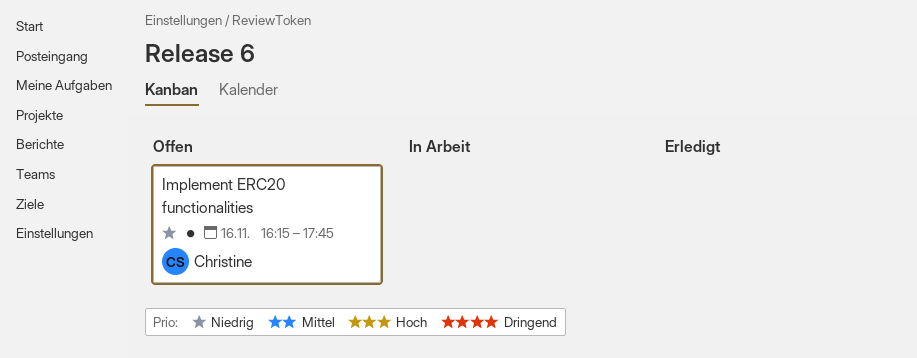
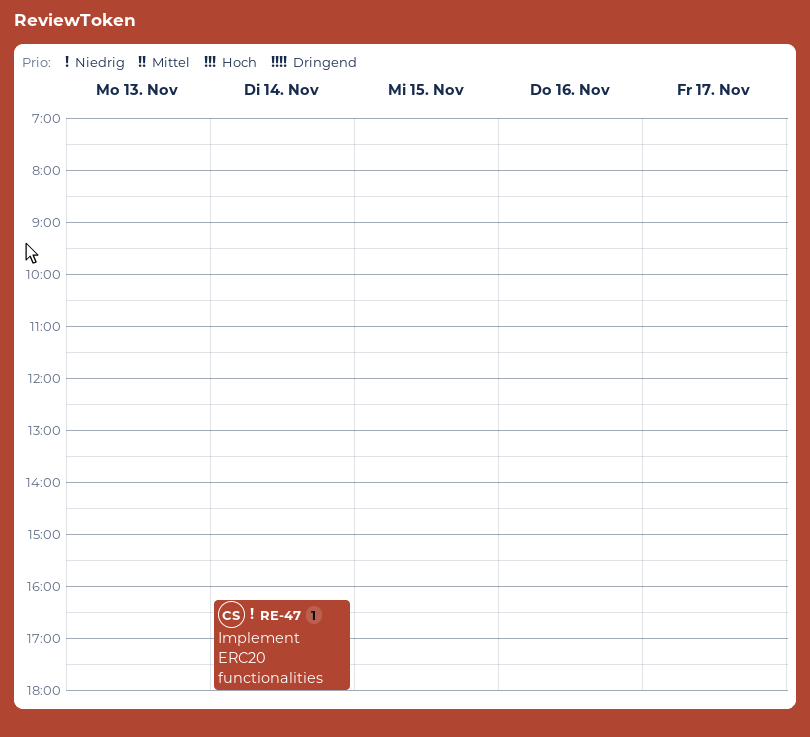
Implement ERC20 functionalities, day: Nov 16 -> Nov 14
Implement ERC20 functionalities, ends: 17:45 -> 18:00

